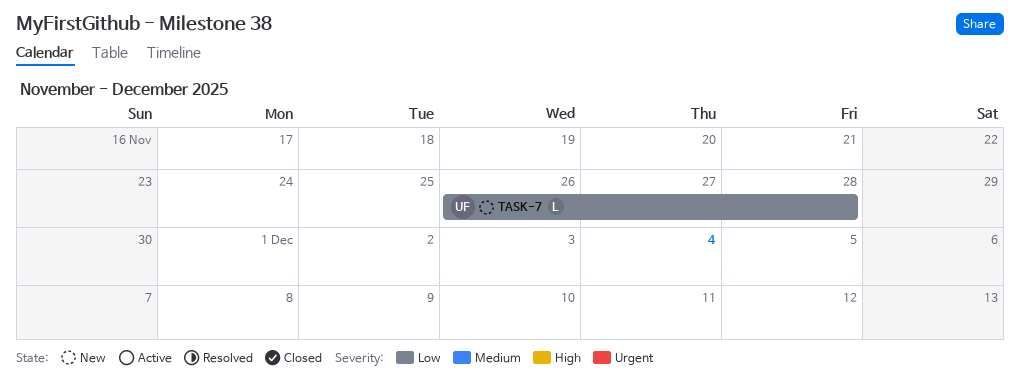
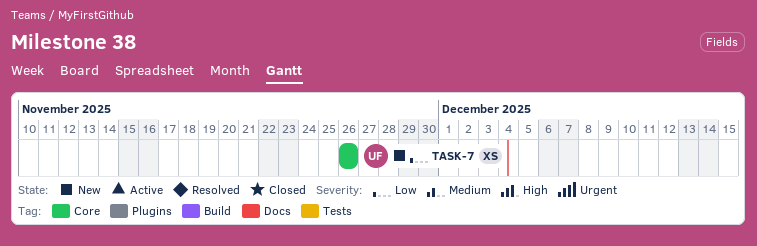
TASK-7, estimate: L -> XS
TASK-7, due: Nov 28 -> Nov 26

